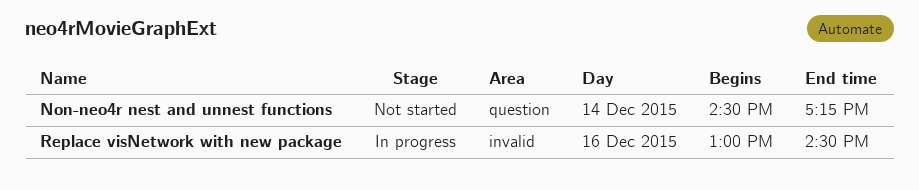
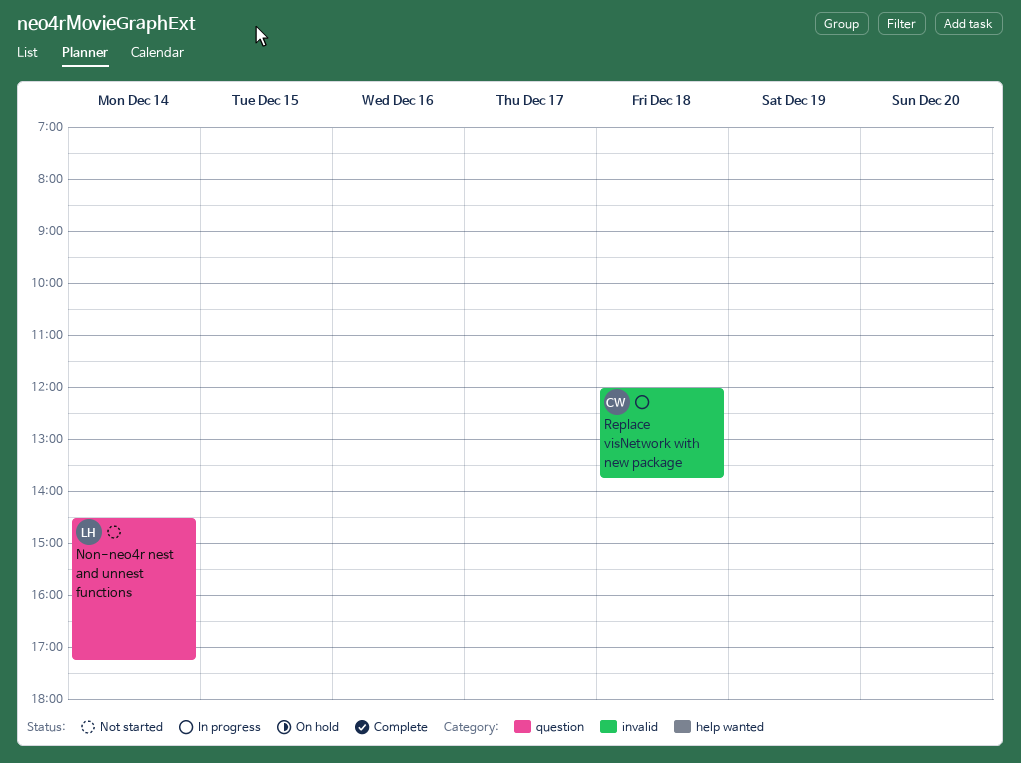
Replace visNetwork with new package, day: Dec 16 -> Dec 18
Replace visNetwork with new package, begins: 13:00 -> 12:00
Replace visNetwork with new package, ends: 14:30 -> 13:45

